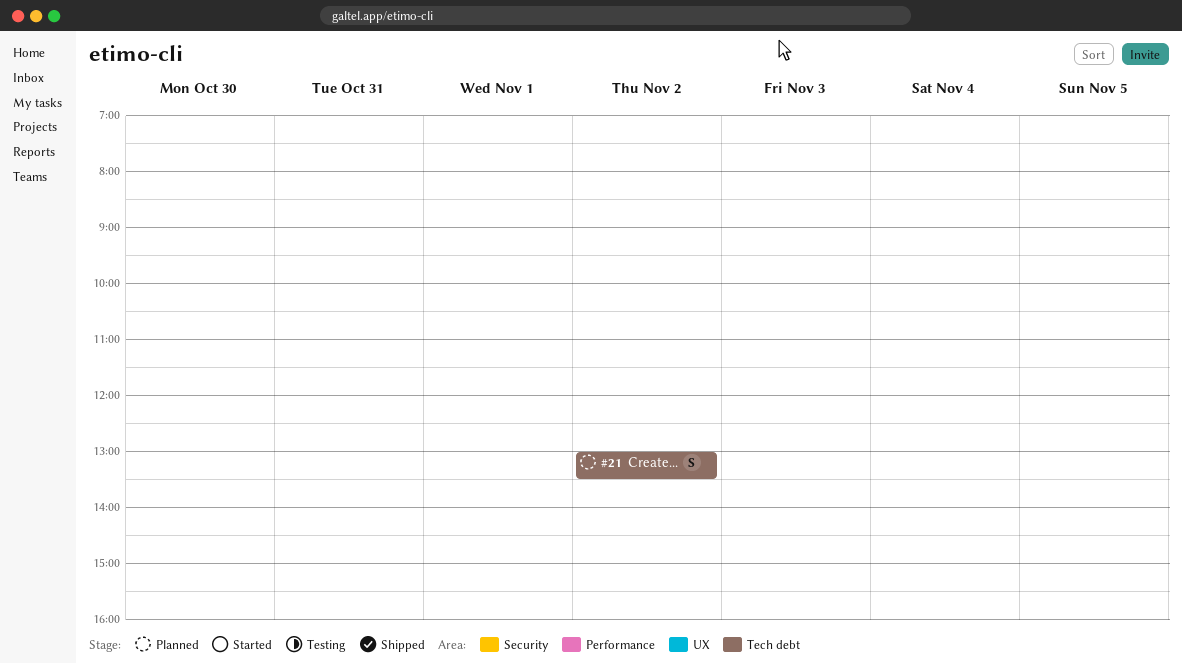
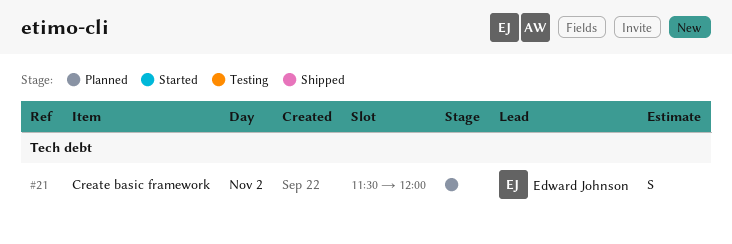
#21, begins: 13:00 -> 11:30
#21, ends: 13:30 -> 12:00

